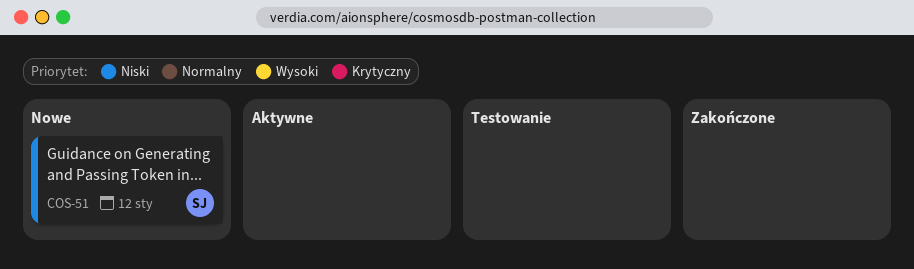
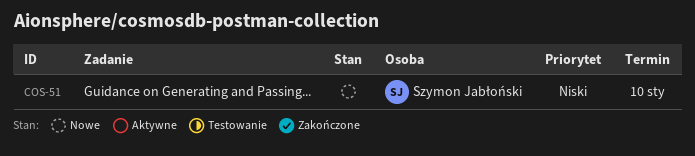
COS-51, due: Jan 12 -> Jan 10

